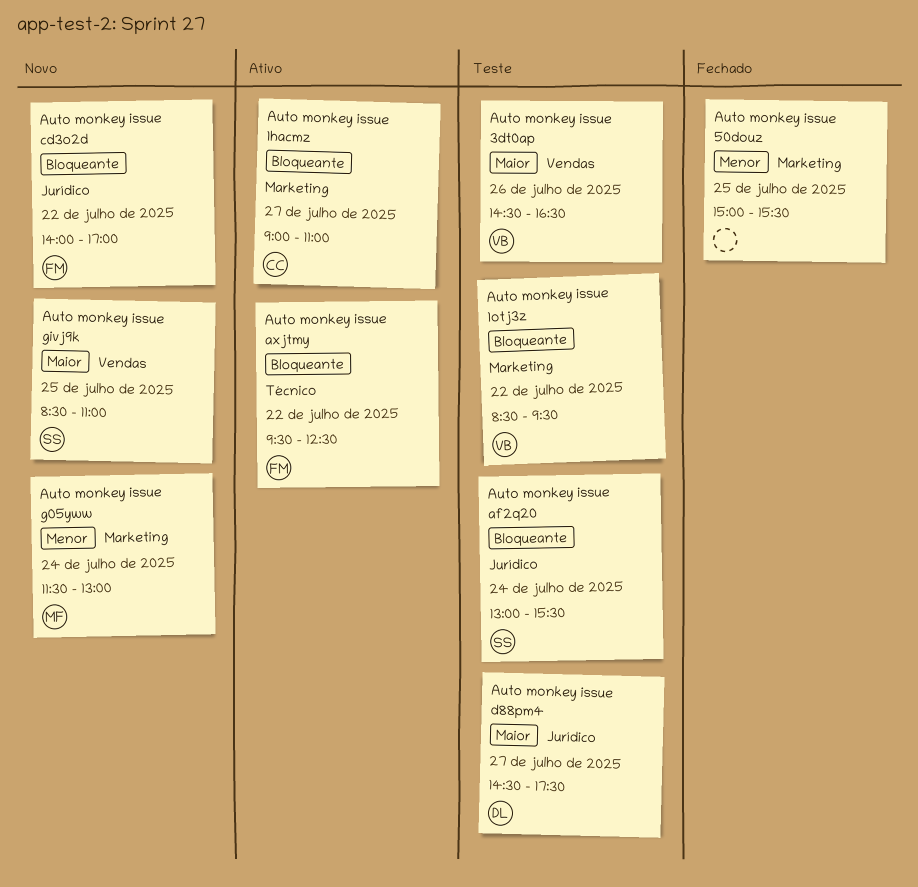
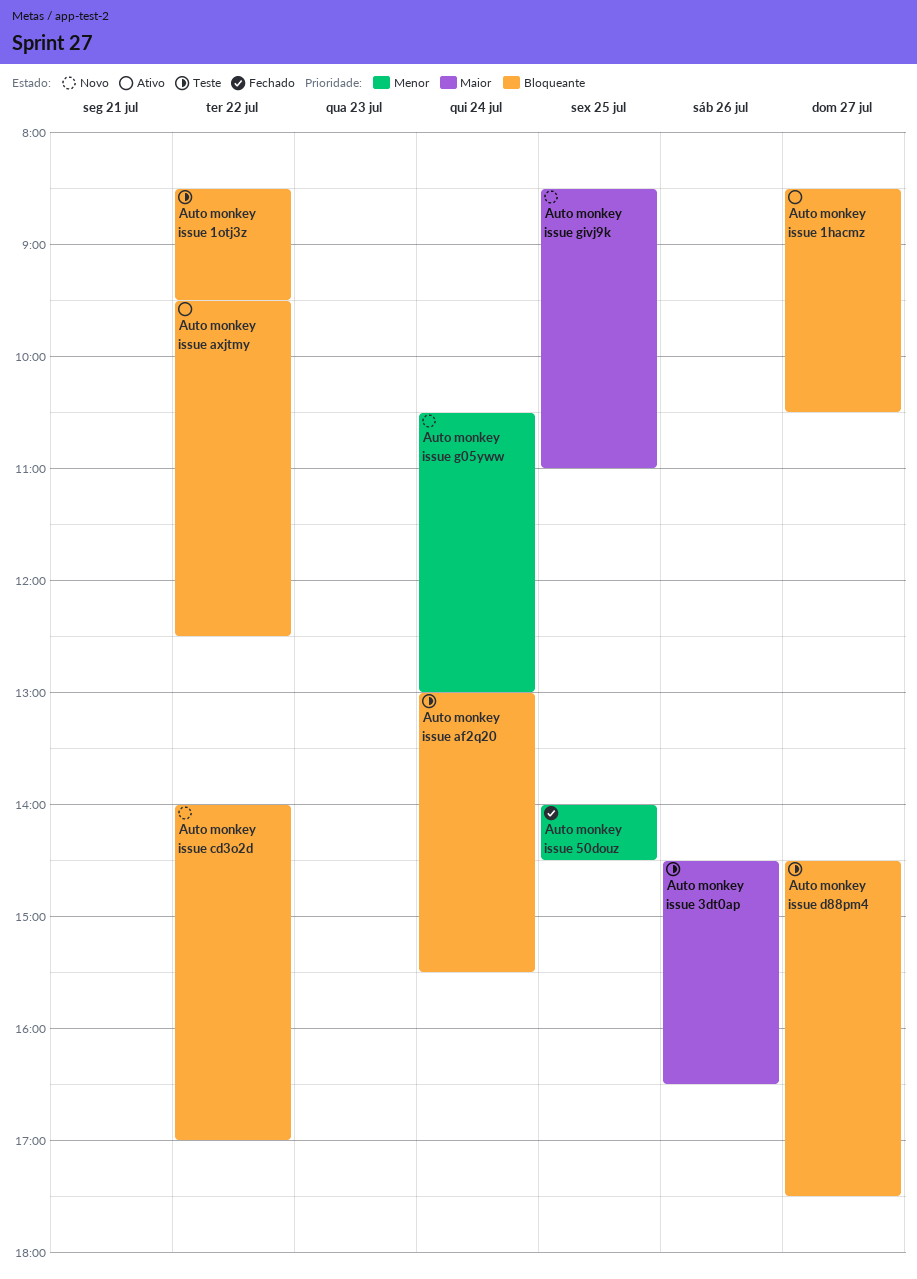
Auto monkey issue 1hacmz, begins: 09:00 -> 08:30
Auto monkey issue 1hacmz, ends: 11:00 -> 10:30
Auto monkey issue 50douz, begins: 15:00 -> 14:00
Auto monkey issue 50douz, ends: 15:30 -> 14:30
Auto monkey issue d88pm4, priority: Maior -> Bloqueante
Auto monkey issue g05yww, begins: 11:30 -> 10:30

